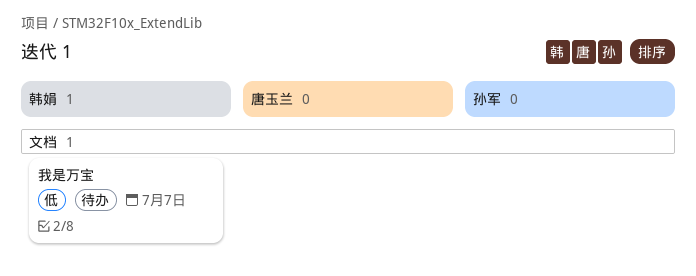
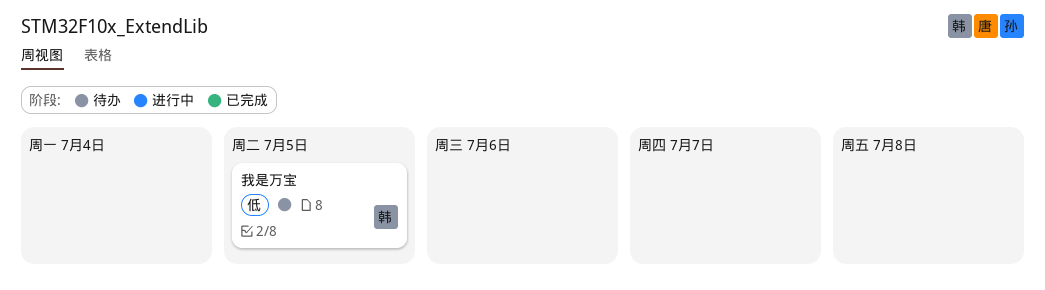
我是万宝, due: Jul 7 -> Jul 5

